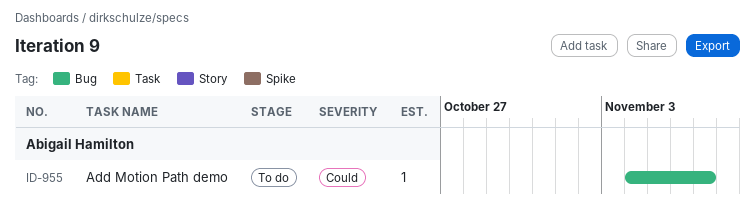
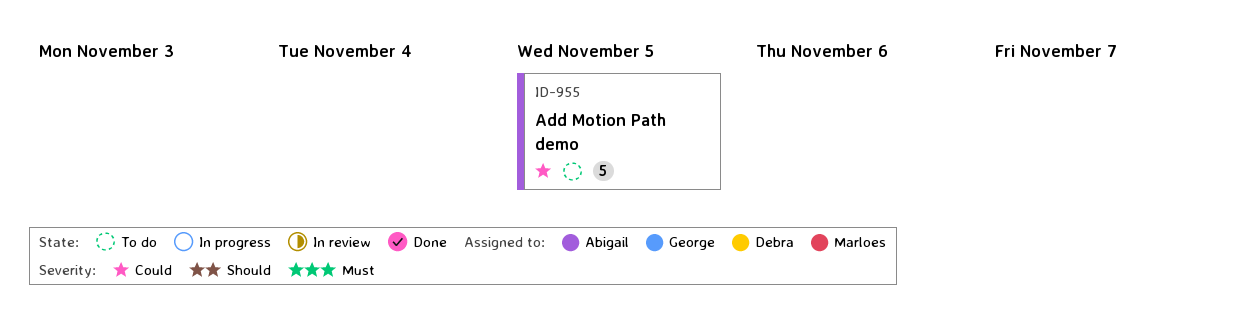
ID-955, estimate: 1 -> 5
ID-955, due: Nov 7 -> Nov 5

